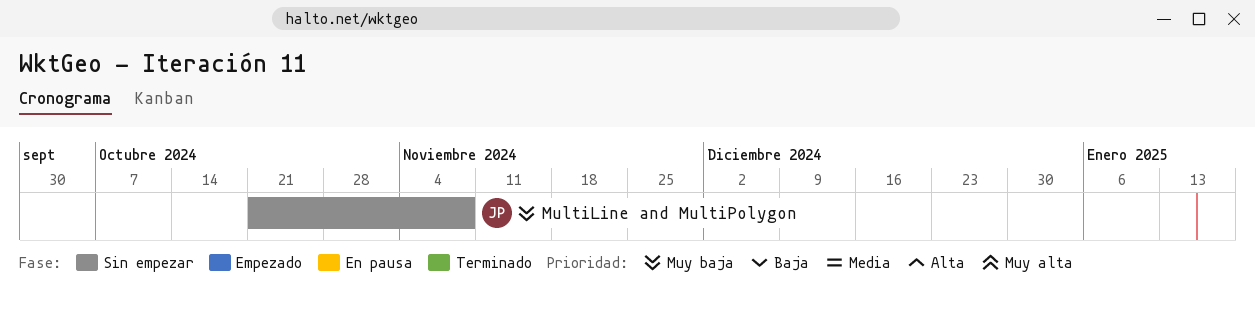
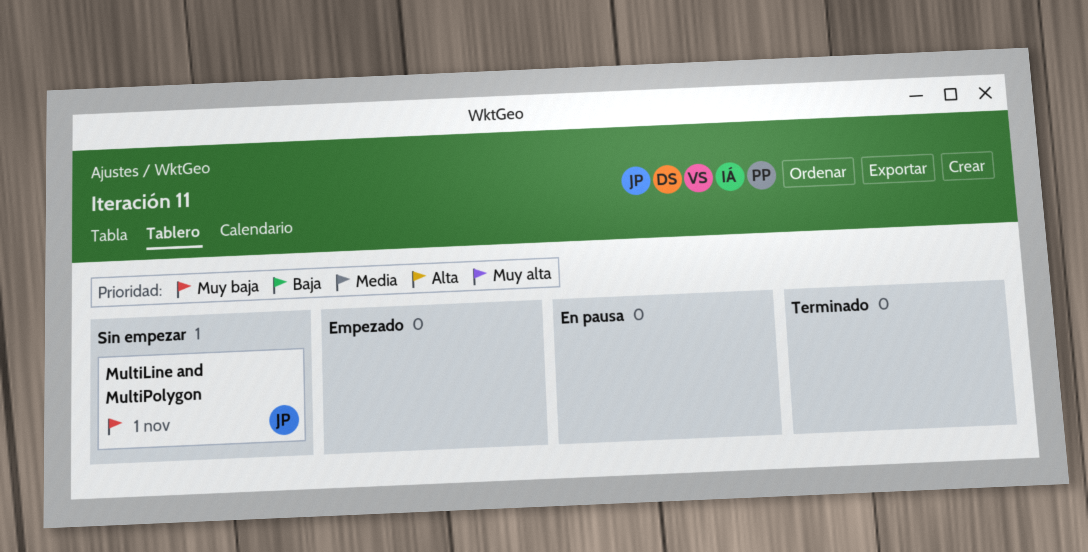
MultiLine and MultiPolygon, due: Nov 8 -> Nov 1

